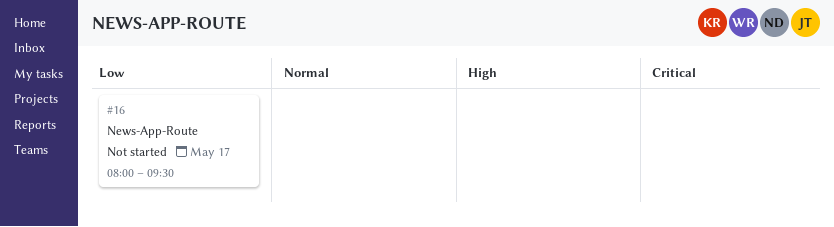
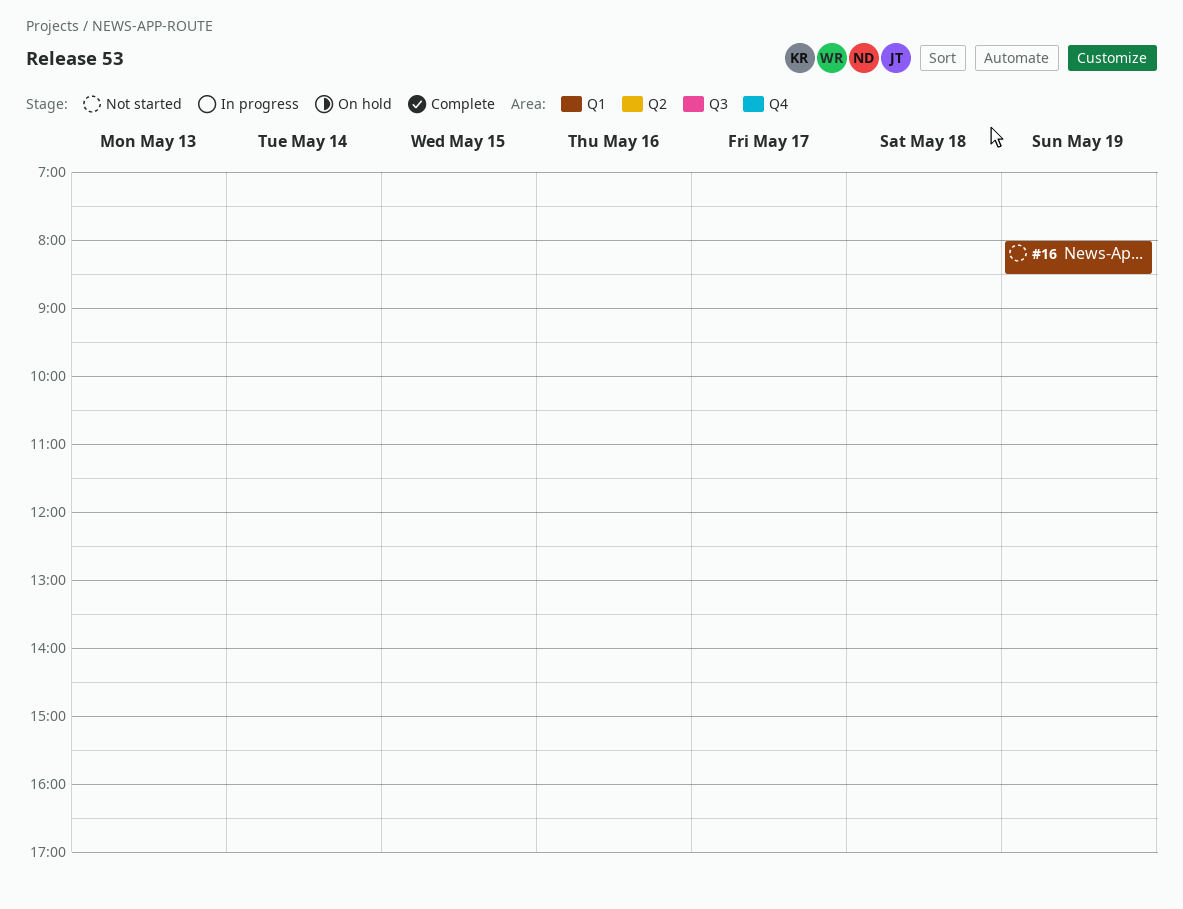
#16, day: May 17 -> May 19
#16, ends: 09:30 -> 08:30

